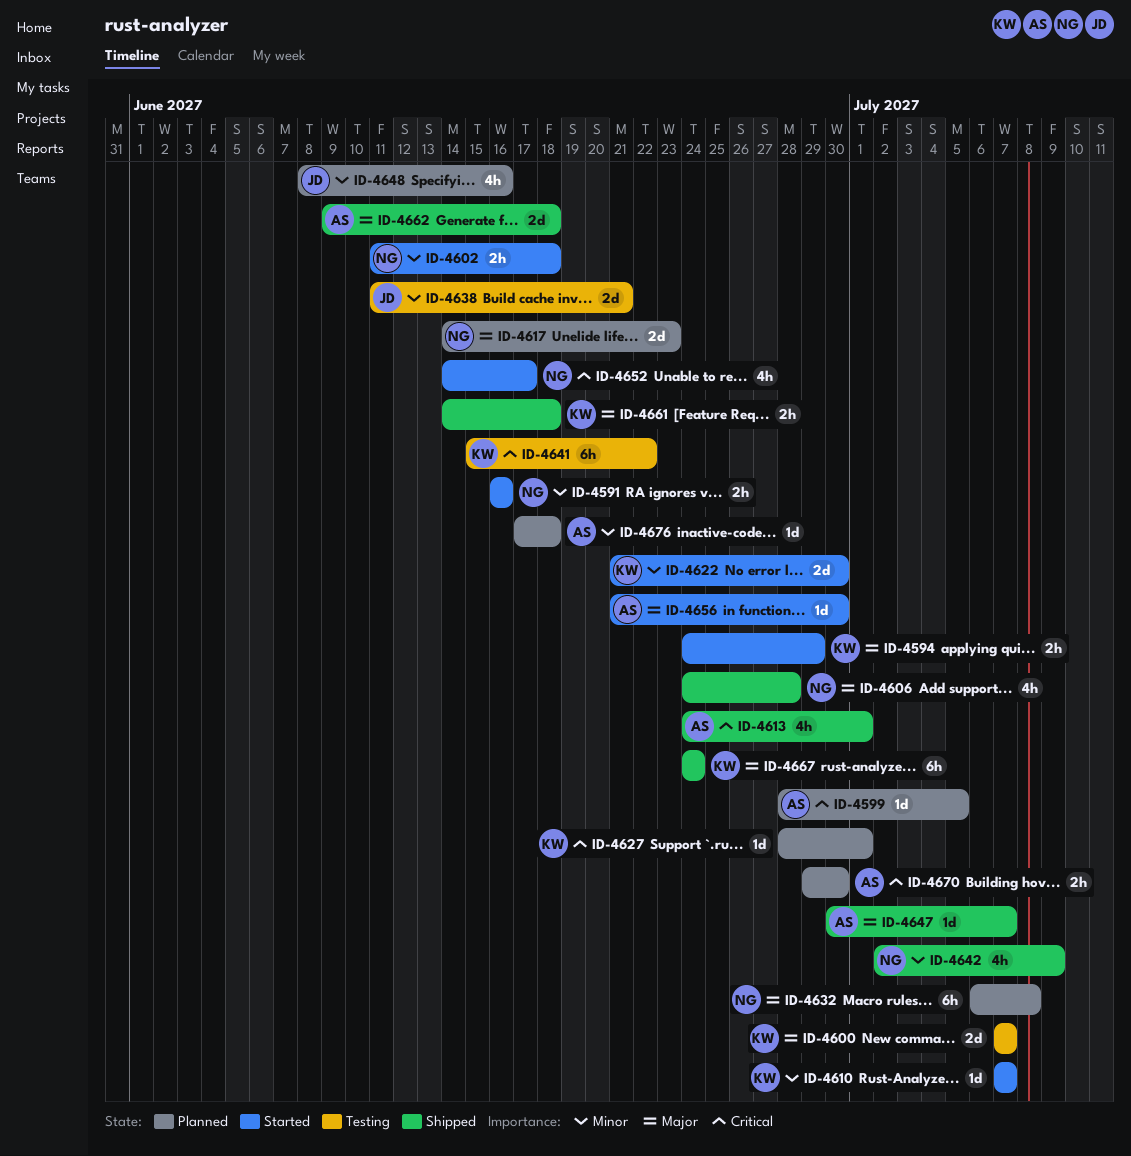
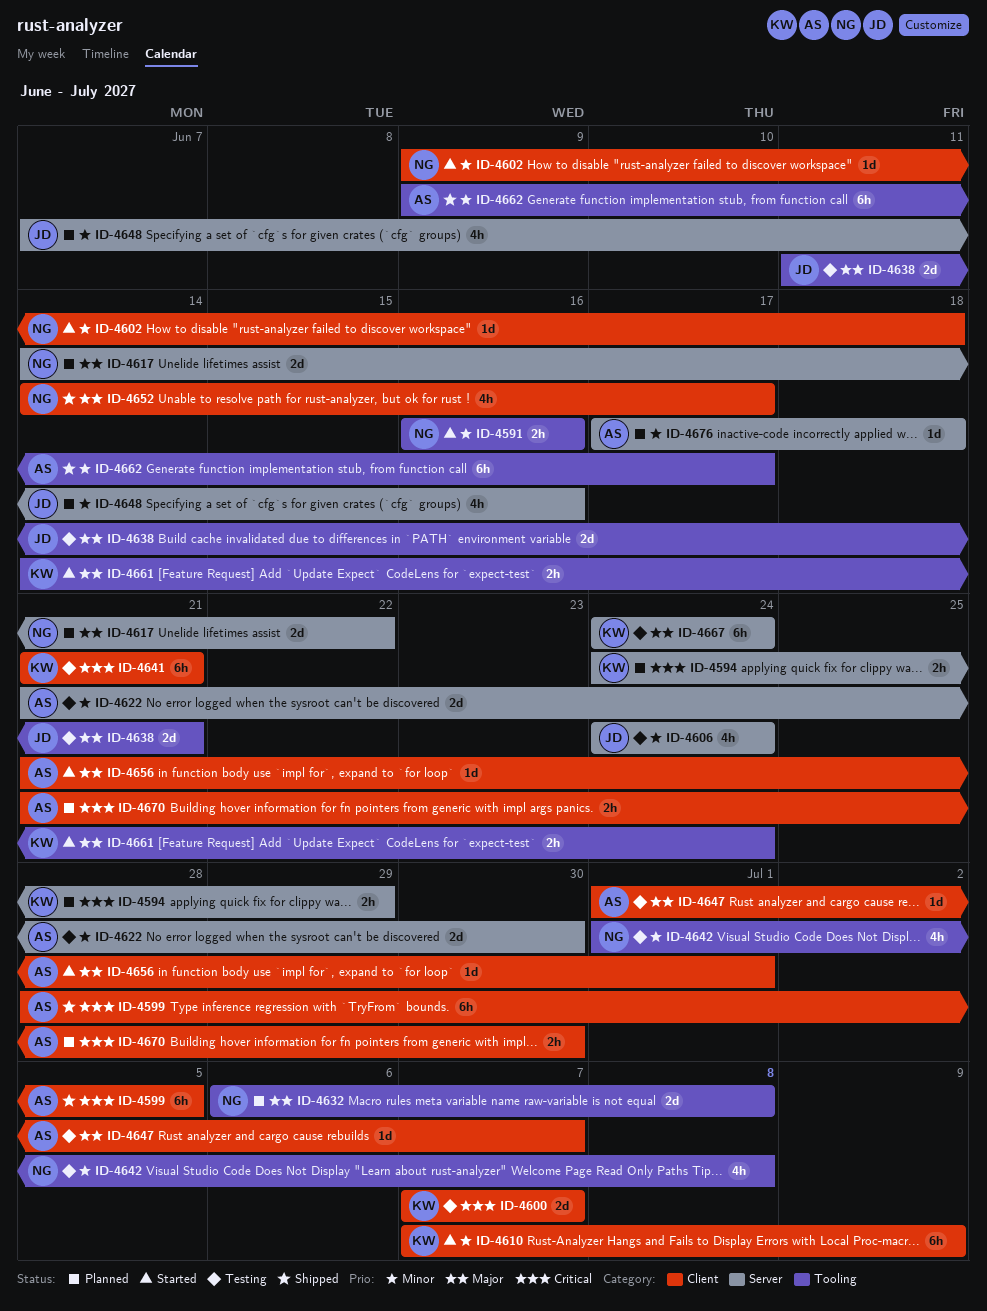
ID-4594, status: Started -> Planned
ID-4594, priority: Major -> Critical
ID-4599, status: Planned -> Shipped
ID-4599, estimate: 1d -> 6h
ID-4600, priority: Major -> Critical
ID-4602, estimate: 2h -> 1d
ID-4602, start: Jun 11 -> Jun 9
ID-4606, status: Shipped -> Testing
ID-4606, owner: NG -> JD
ID-4606, priority: Major -> Minor
ID-4606, due: Jun 28 -> Jun 24
ID-4610, estimate: 1d -> 6h
ID-4610, due: Jul 7 -> Jul 9
ID-4613: present -> none
ID-4617, due: Jun 23 -> Jun 22
ID-4622, status: Started -> Testing
ID-4622, owner: KW -> AS
ID-4627: present -> none
ID-4632, estimate: 6h -> 2d
ID-4638, priority: Minor -> Major
ID-4641, start: Jun 15 -> Jun 21
ID-4641, due: Jun 22 -> Jun 21
ID-4642, status: Shipped -> Testing
ID-4642, start: Jul 2 -> Jul 1
ID-4642, due: Jul 9 -> Jul 8
ID-4647, status: Shipped -> Testing
ID-4647, start: Jun 30 -> Jul 1
ID-4648, start: Jun 8 -> Jun 7
ID-4652, status: Started -> Shipped
ID-4652, priority: Critical -> Major
ID-4656, due: Jun 30 -> Jul 1
ID-4661, status: Shipped -> Started
ID-4661, due: Jun 18 -> Jun 24
ID-4662, priority: Major -> Minor
ID-4662, estimate: 2d -> 6h
ID-4662, due: Jun 18 -> Jun 17
ID-4667, status: Shipped -> Testing
ID-4670, start: Jun 29 -> Jun 21

